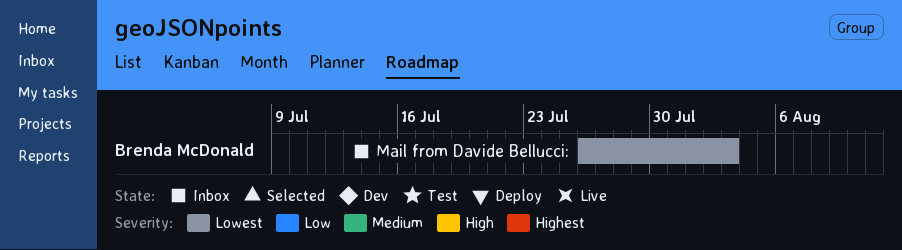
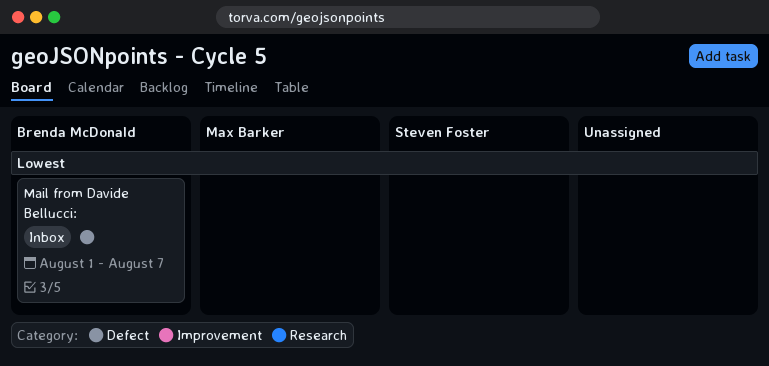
Mail from Davide Bellucci:, start: Jul 26 -> Aug 1
Mail from Davide Bellucci:, due: Aug 3 -> Aug 7

